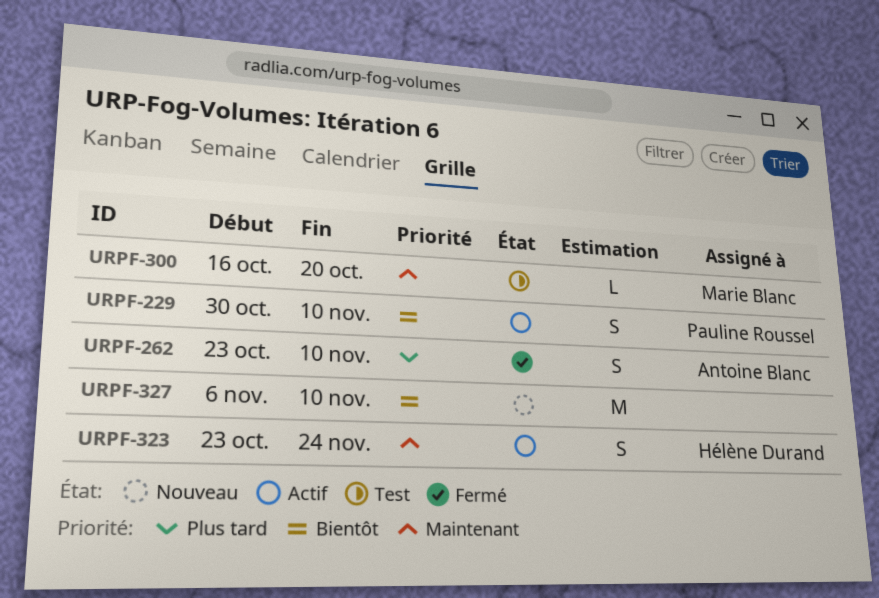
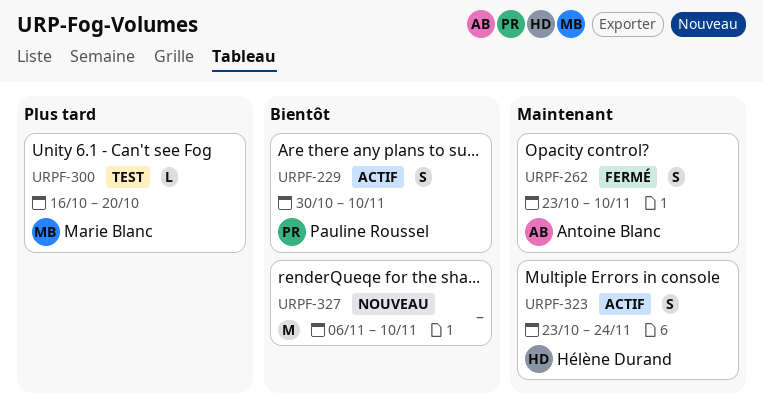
URPF-262, priority: Plus tard -> Maintenant
URPF-300, priority: Maintenant -> Plus tard

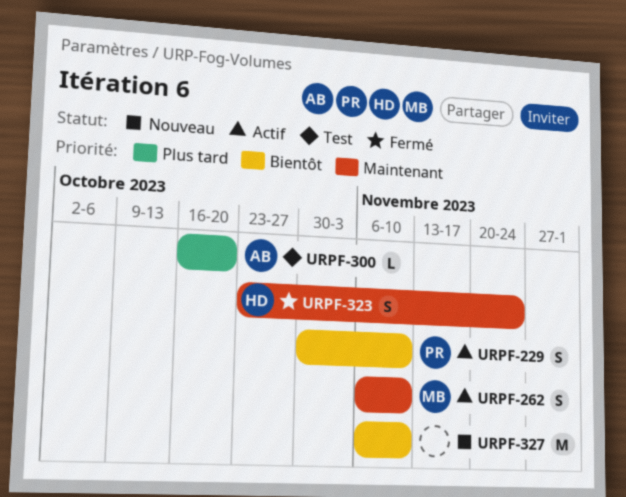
URPF-262, status: Fermé -> Actif
URPF-262, owner: Antoine Blanc -> Marie Blanc
URPF-262, start: Oct 23 -> Nov 6
URPF-300, owner: Marie Blanc -> Antoine Blanc
URPF-323, status: Actif -> Fermé

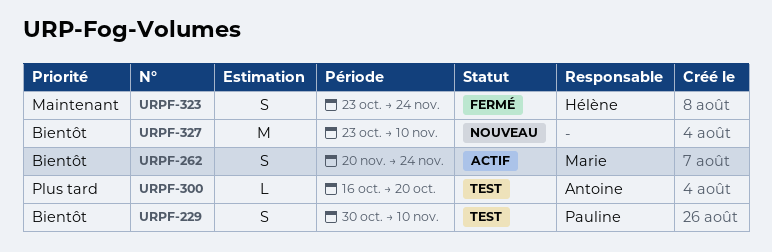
URPF-229, status: Actif -> Test
URPF-262, priority: Maintenant -> Bientôt
URPF-262, start: Nov 6 -> Nov 20
URPF-262, due: Nov 10 -> Nov 24
URPF-327, start: Nov 6 -> Oct 23

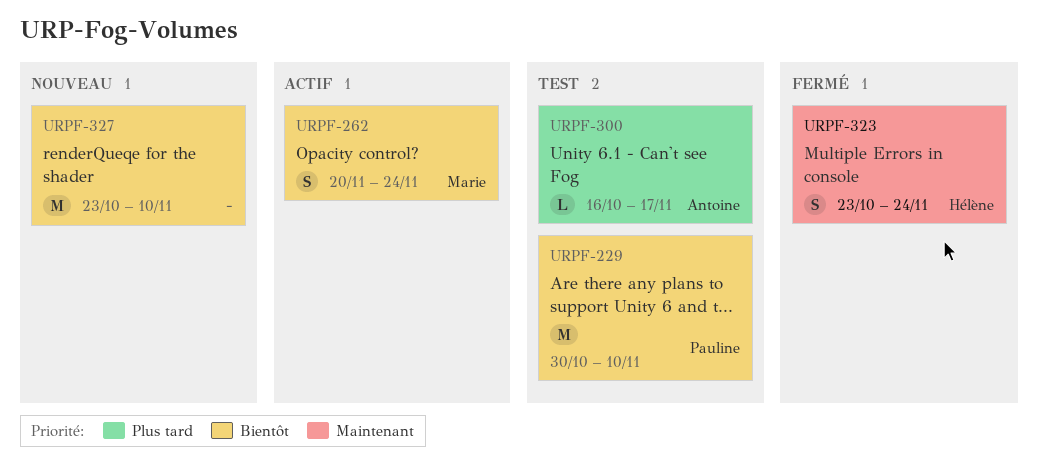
URPF-229, estimate: S -> M
URPF-300, due: Oct 20 -> Nov 17

